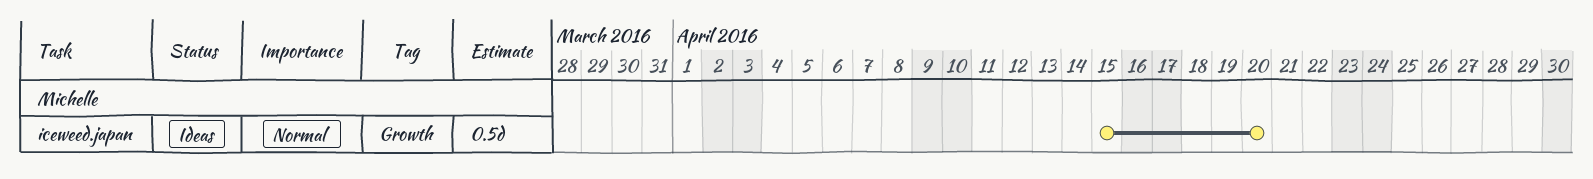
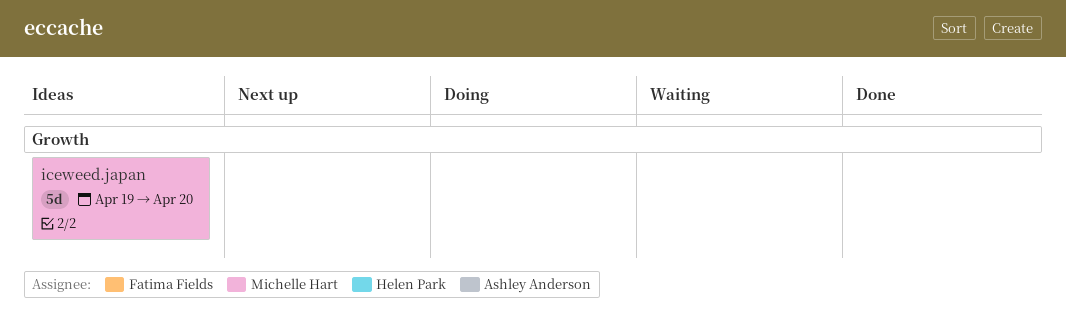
iceweed.japan, estimate: 0.5d -> 5d
iceweed.japan, start: Apr 15 -> Apr 19

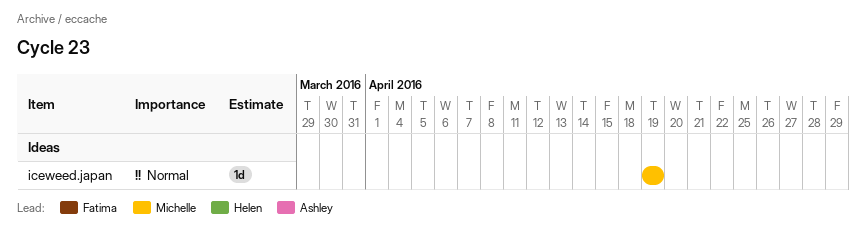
iceweed.japan, estimate: 5d -> 1d
iceweed.japan, due: Apr 20 -> Apr 19

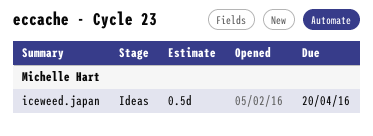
iceweed.japan, estimate: 1d -> 0.5d
iceweed.japan, due: Apr 19 -> Apr 20

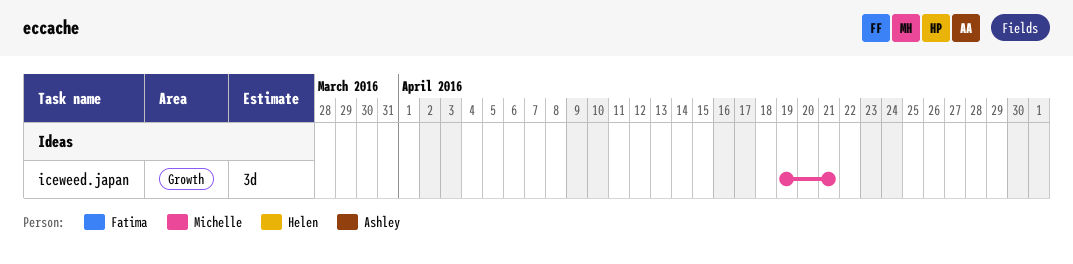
iceweed.japan, estimate: 0.5d -> 3d
iceweed.japan, due: Apr 20 -> Apr 21

